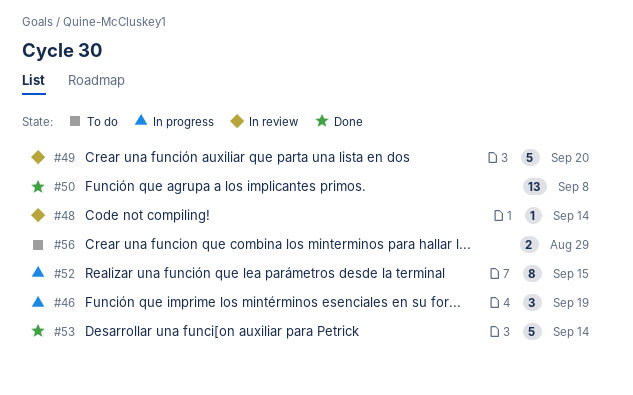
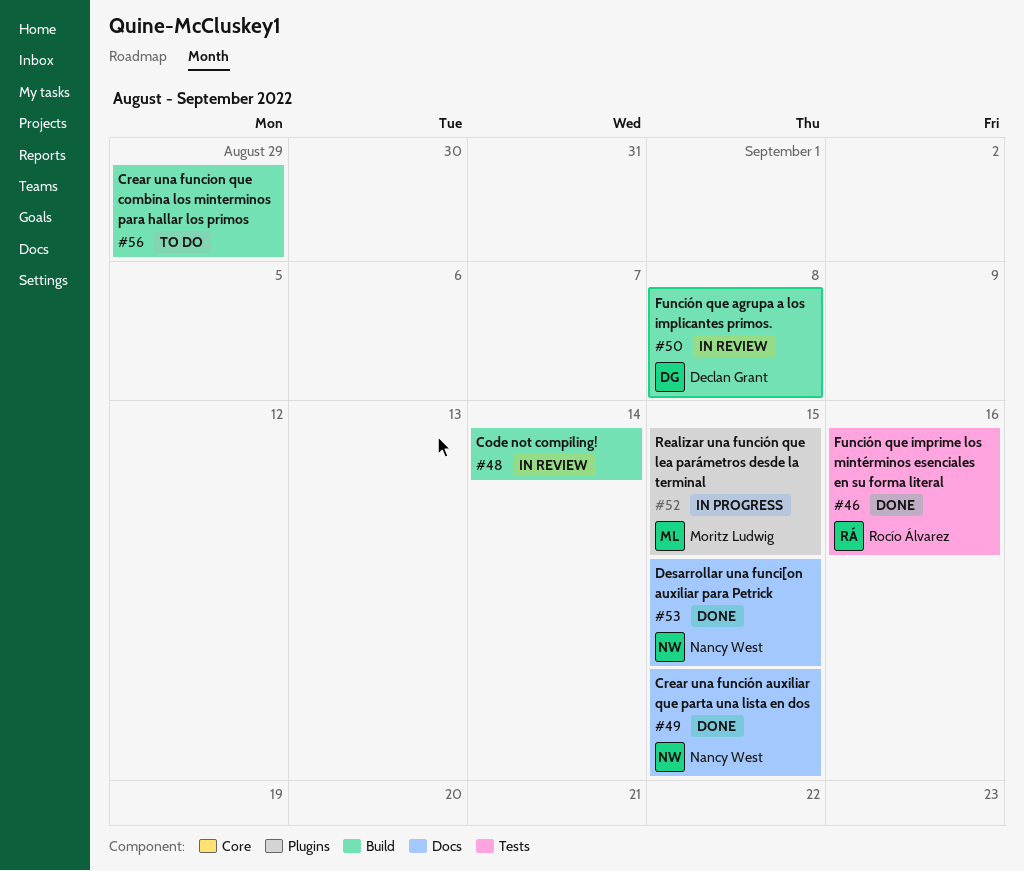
#46, status: In progress -> Done
#46, due: Sep 19 -> Sep 16
#49, status: In review -> Done
#49, due: Sep 20 -> Sep 15
#50, status: Done -> In review
#53, due: Sep 14 -> Sep 15

